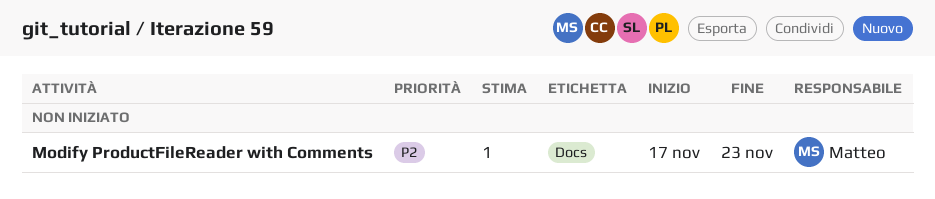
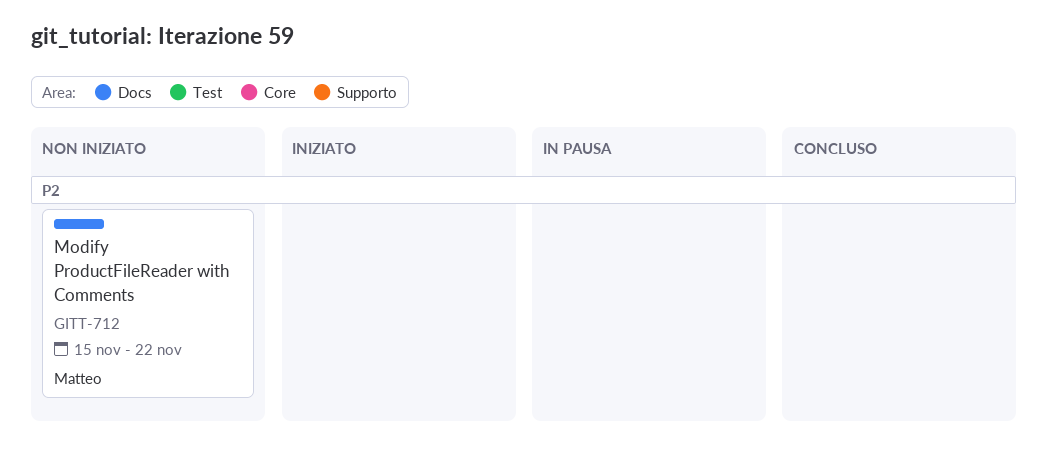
Modify ProductFileReader with Comments, start: Nov 17 -> Nov 15
Modify ProductFileReader with Comments, due: Nov 23 -> Nov 22

